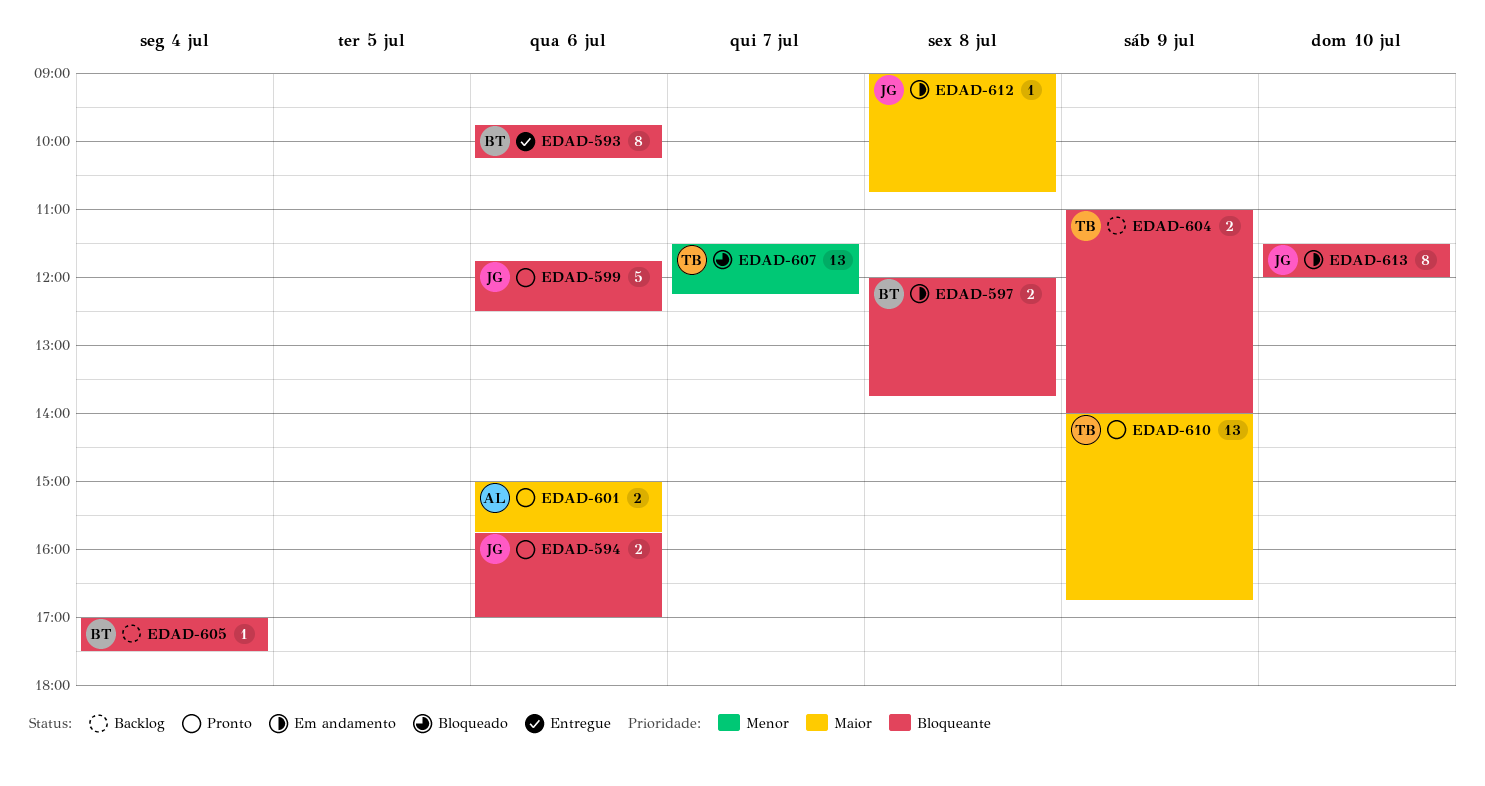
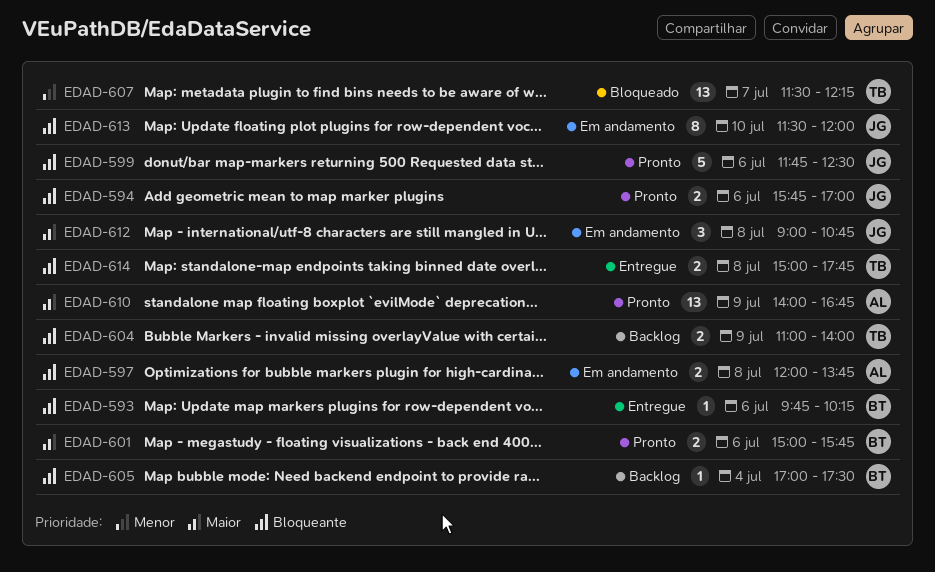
EDAD-593, estimate: 8 -> 1
EDAD-597, owner: BT -> AL
EDAD-601, owner: AL -> BT
EDAD-610, owner: TB -> AL
EDAD-612, estimate: 1 -> 3
EDAD-614: none -> present

